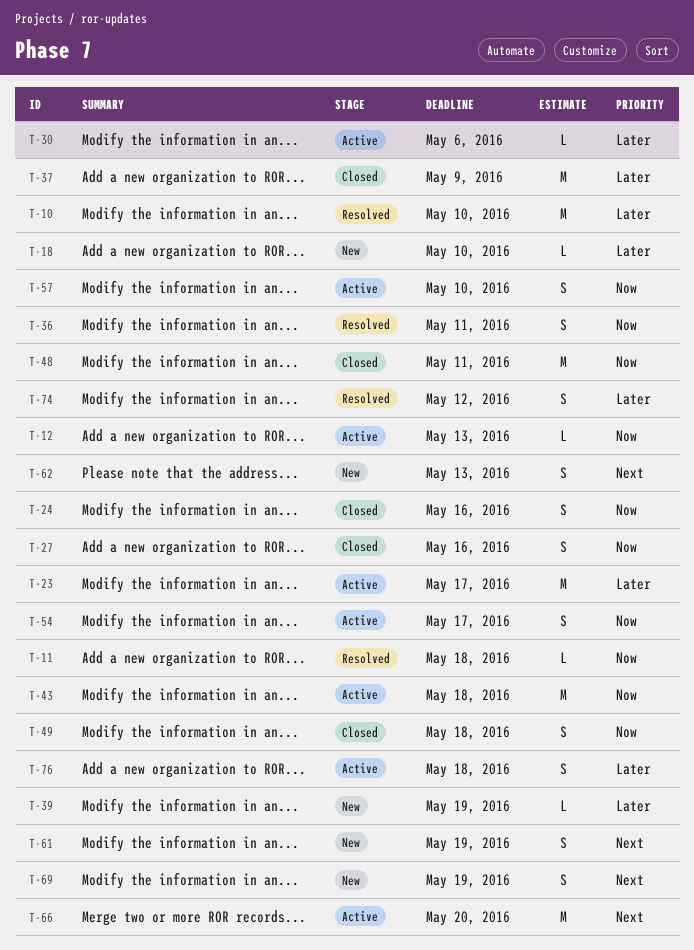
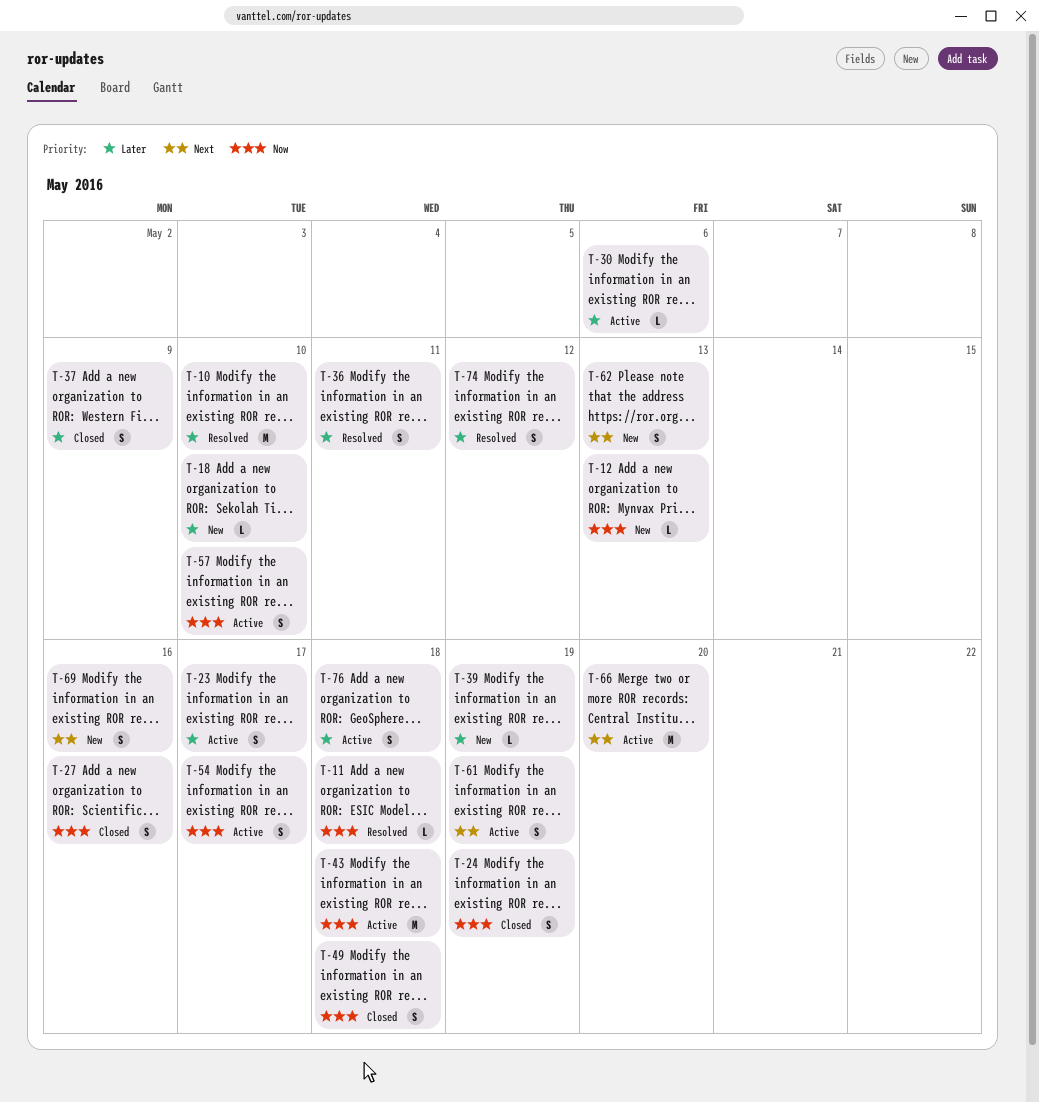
T-12, status: Active -> New
T-23, estimate: M -> S
T-24, due: May 16 -> May 19
T-36, priority: Now -> Later
T-37, estimate: M -> S
T-48: present -> none
T-61, status: New -> Active
T-69, due: May 19 -> May 16

